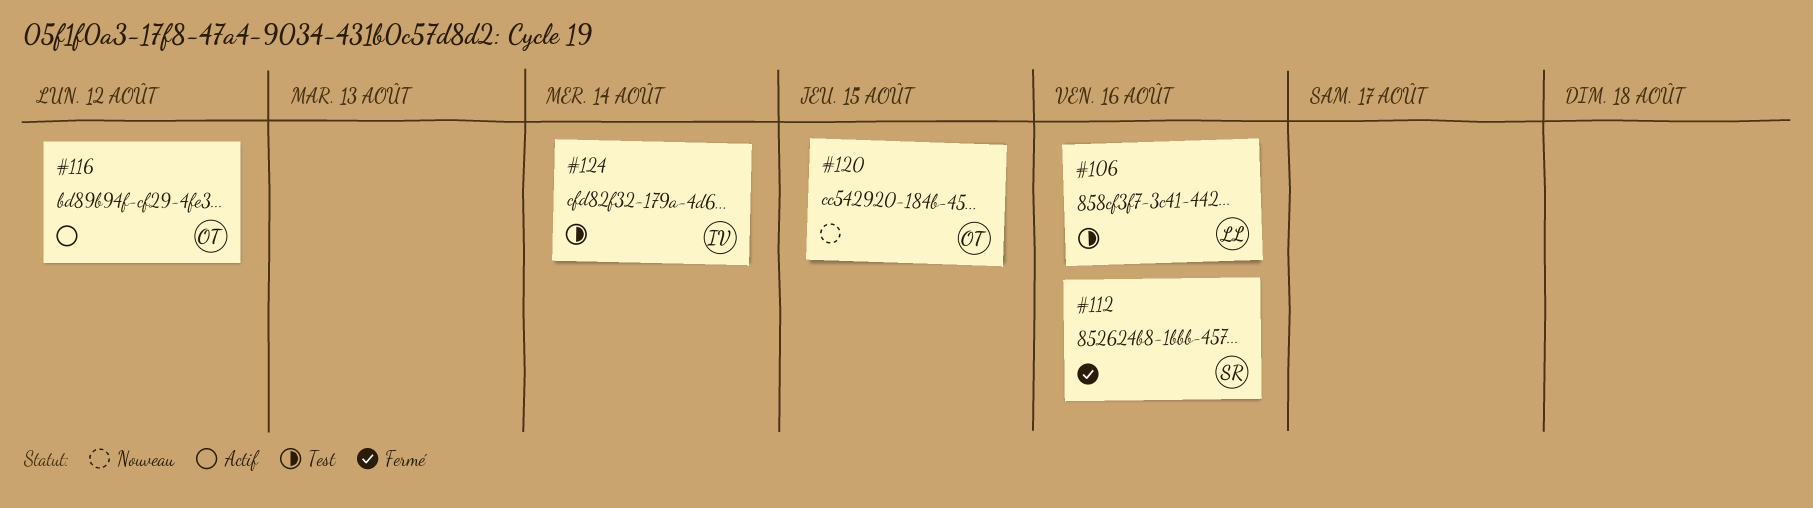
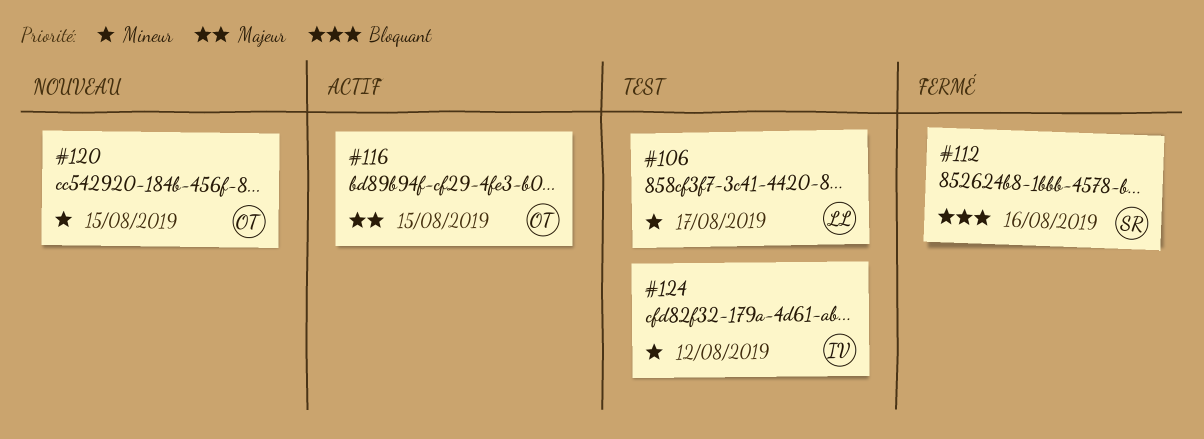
#106, due: Aug 16 -> Aug 17
#116, due: Aug 12 -> Aug 15
#124, due: Aug 14 -> Aug 12

